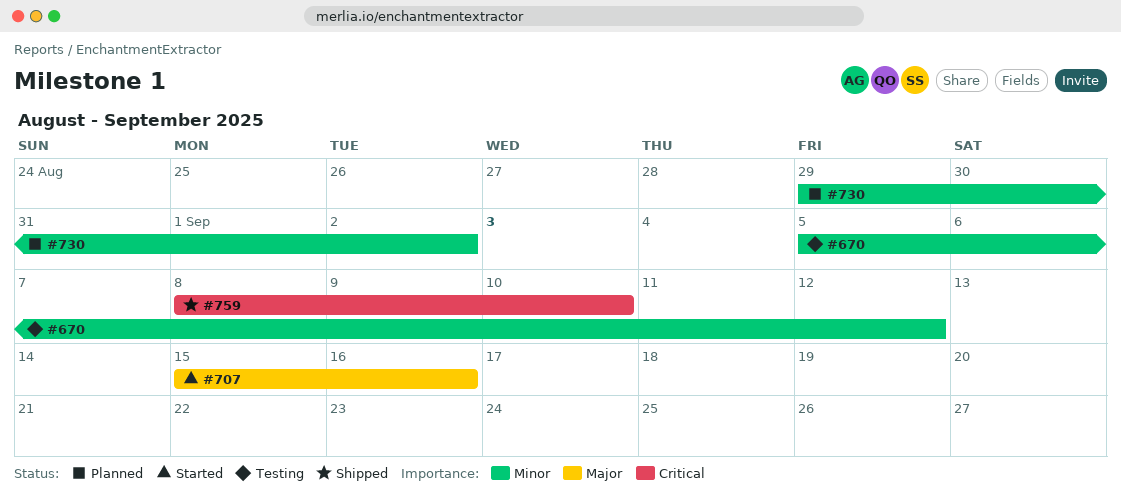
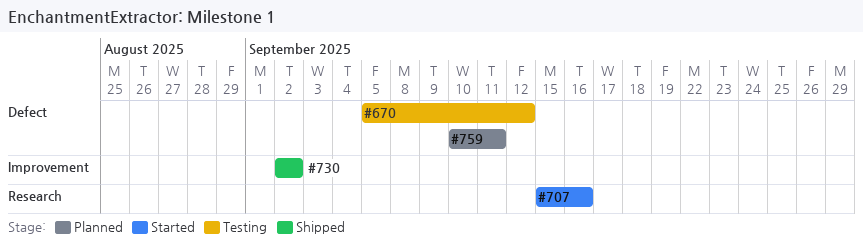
#730, status: Planned -> Shipped
#730, start: Aug 29 -> Sep 2
#759, status: Shipped -> Planned
#759, start: Sep 8 -> Sep 10
#759, due: Sep 10 -> Sep 11

